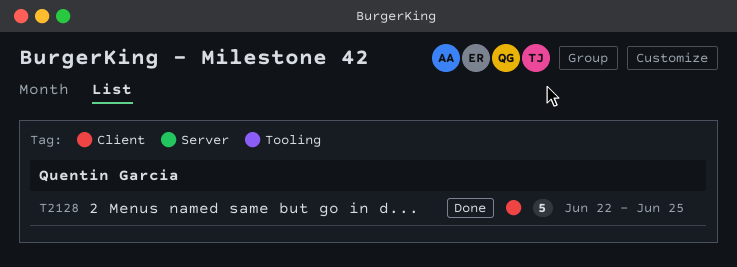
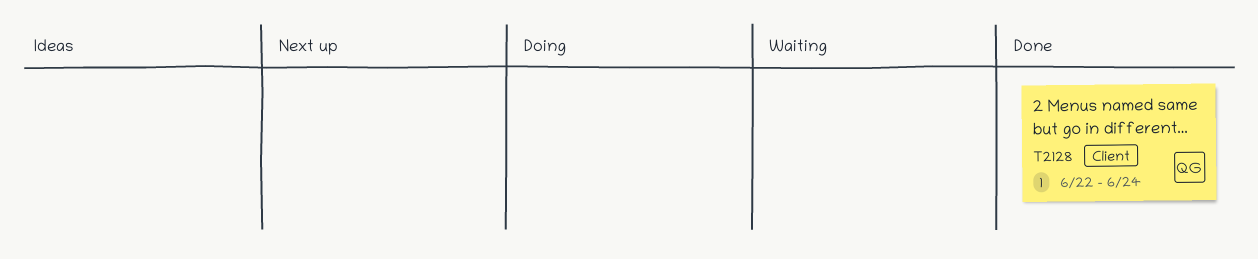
T2128, estimate: 5 -> 1
T2128, due: Jun 25 -> Jun 24

